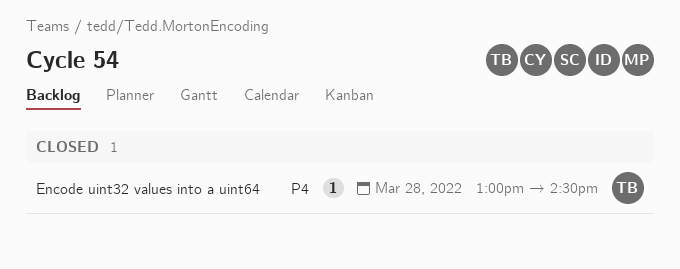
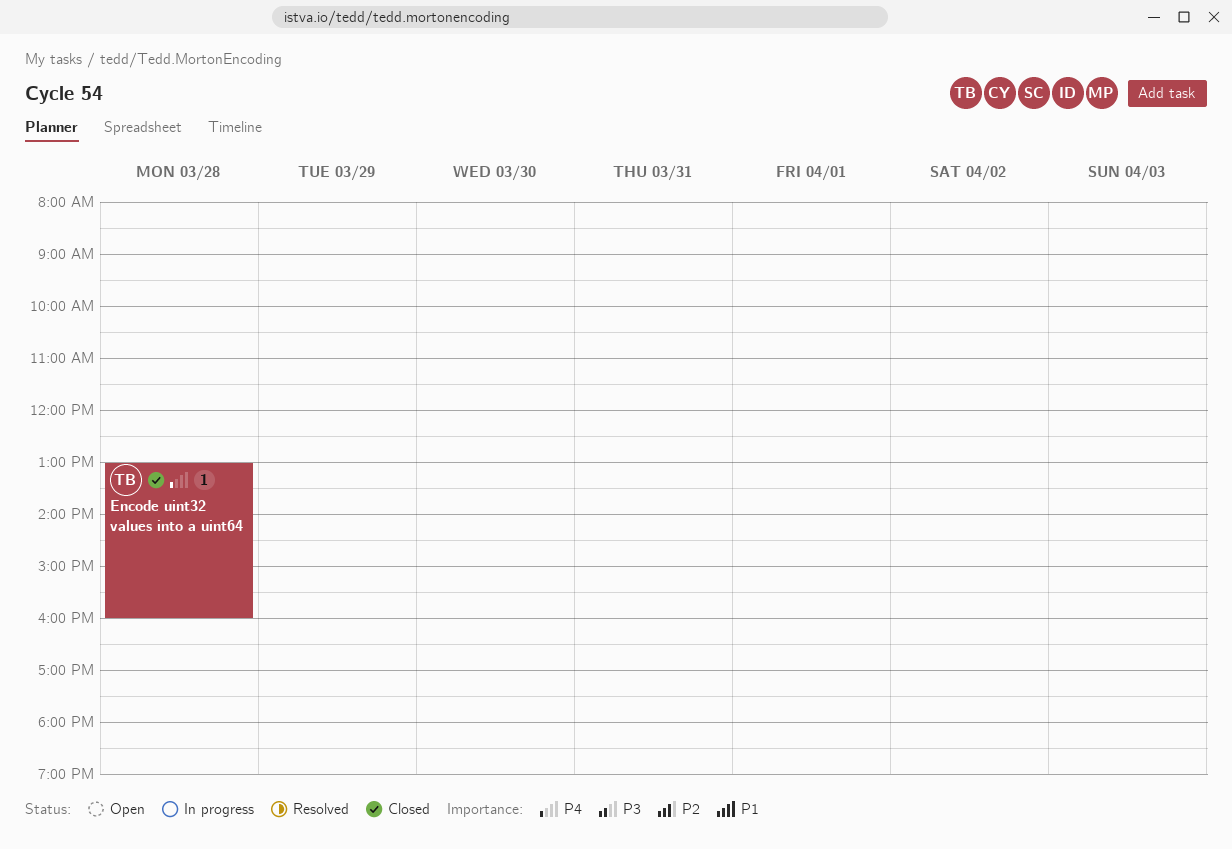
Encode uint32 values into a uint64, ends: 14:30 -> 16:00

